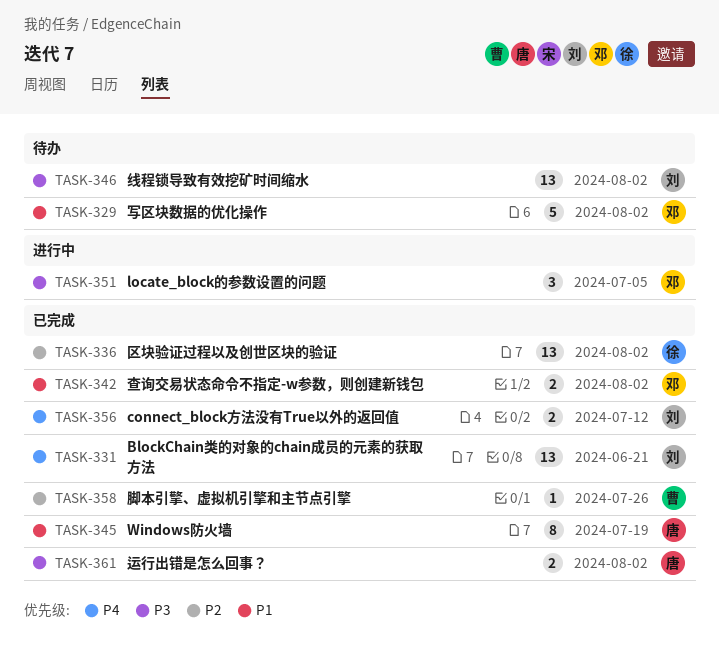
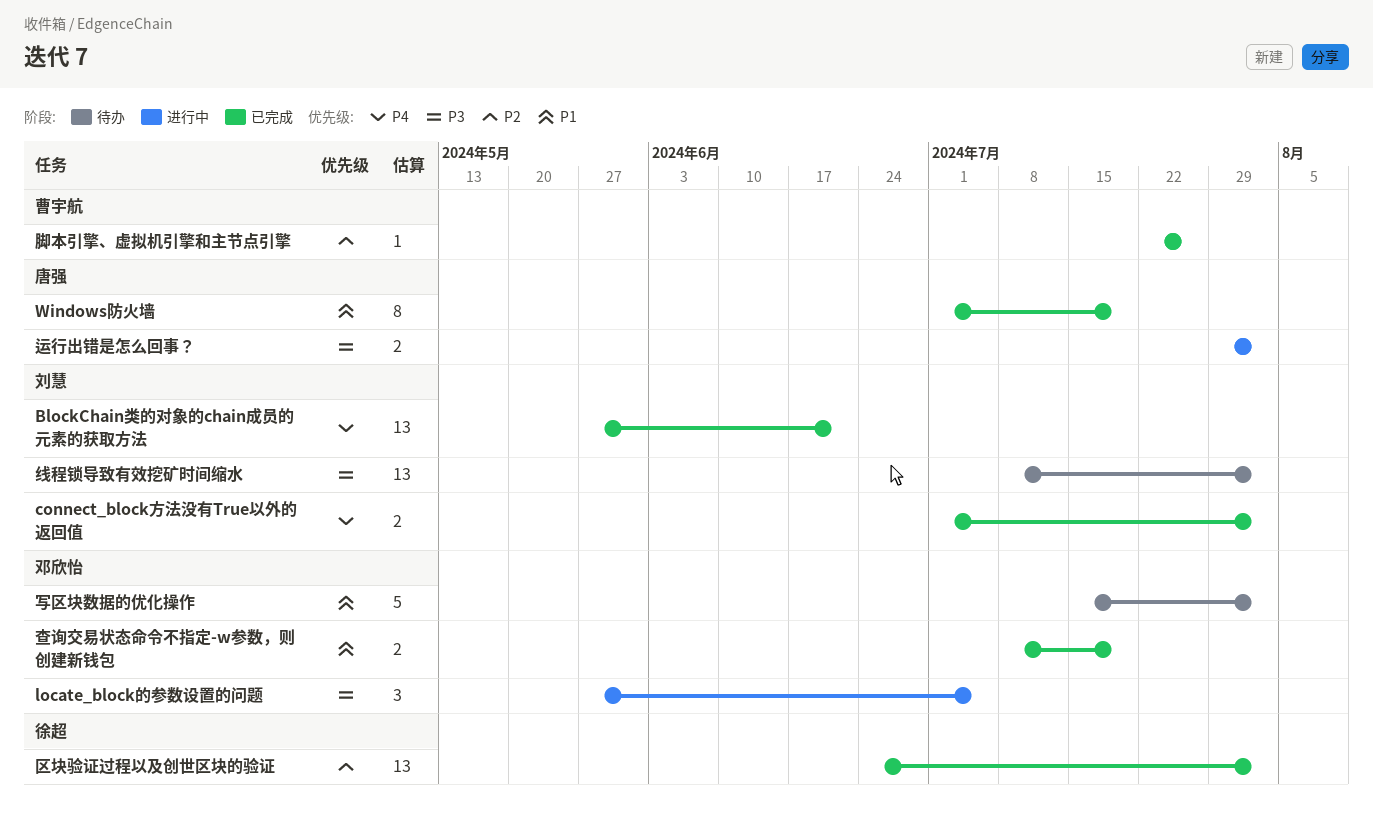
connect_block方法没有True以外的返回值, due: Jul 12 -> Aug 2
查询交易状态命令不指定-w参数，则创建新钱包, due: Aug 2 -> Jul 19
运行出错是怎么回事？, status: 已完成 -> 进行中

